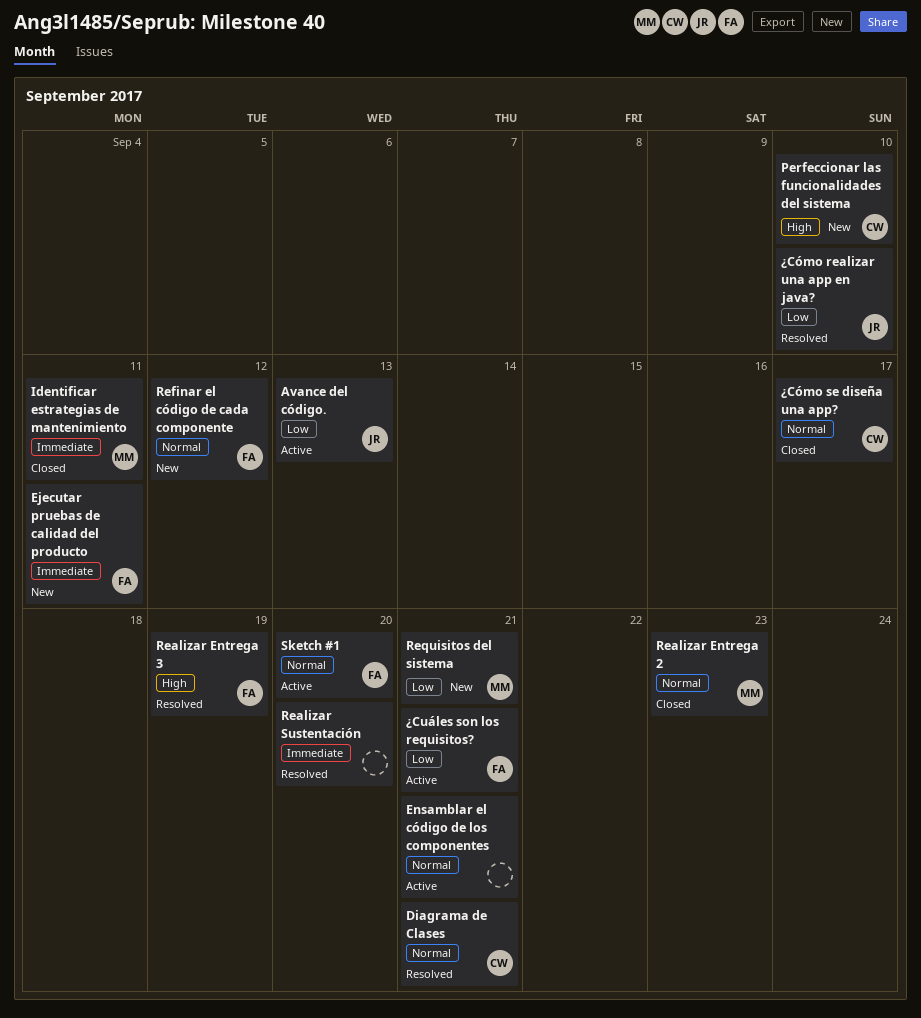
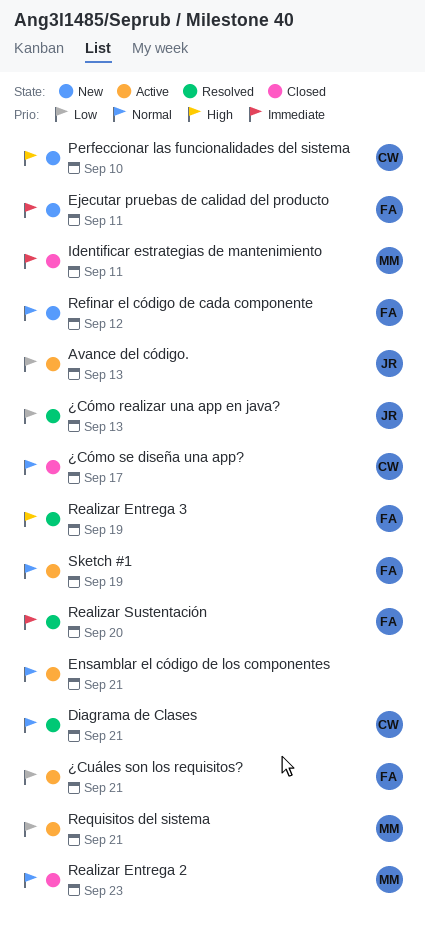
Realizar Sustentación, owner: none -> FA
Requisitos del sistema, status: New -> Active
Sketch #1, due: Sep 20 -> Sep 19
¿Cómo realizar una app en java?, due: Sep 10 -> Sep 13

